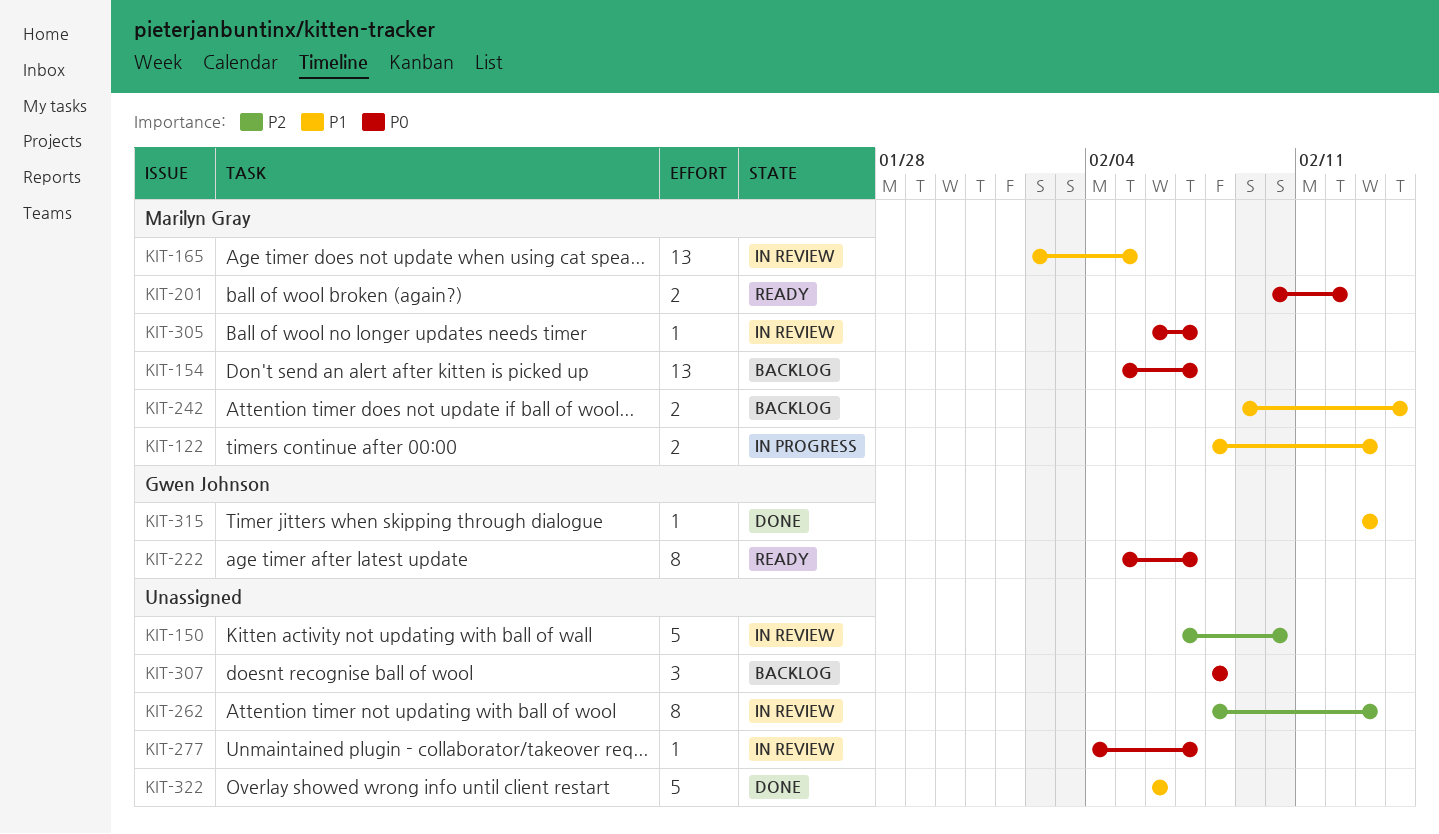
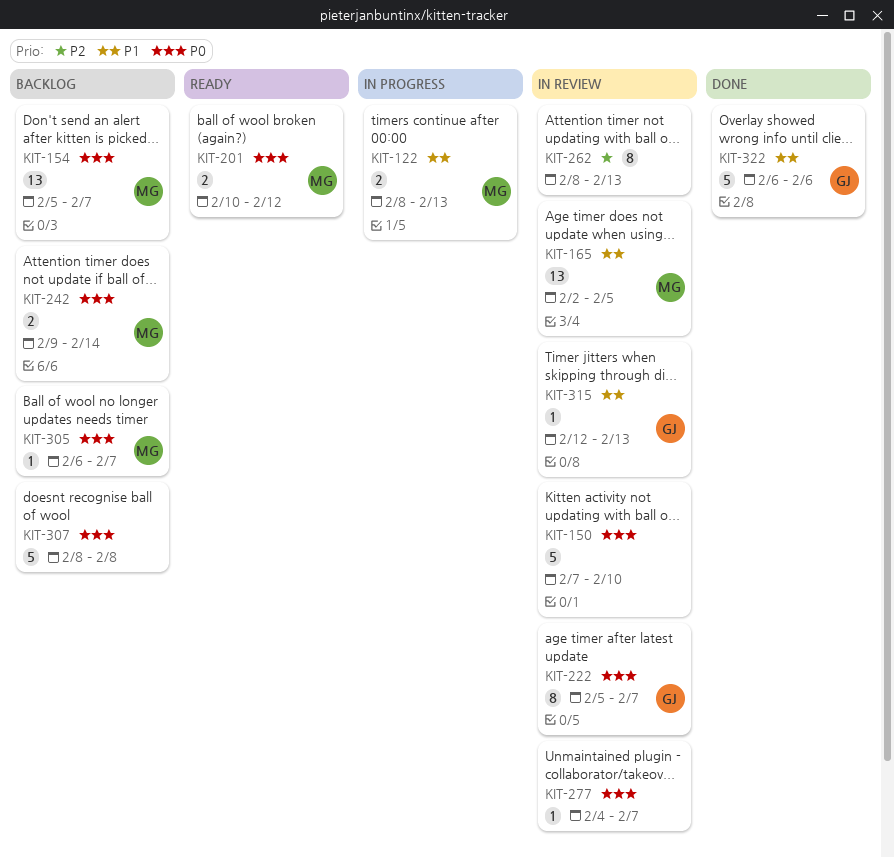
KIT-150, priority: P2 -> P0
KIT-222, status: Ready -> In review
KIT-242, priority: P1 -> P0
KIT-305, status: In review -> Backlog
KIT-307, estimate: 3 -> 5
KIT-315, status: Done -> In review
KIT-315, start: Feb 13 -> Feb 12
KIT-322, owner: none -> Gwen Johnson

